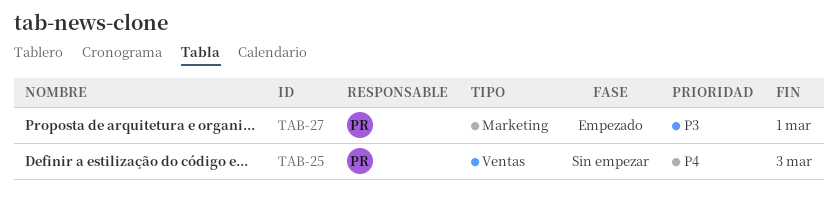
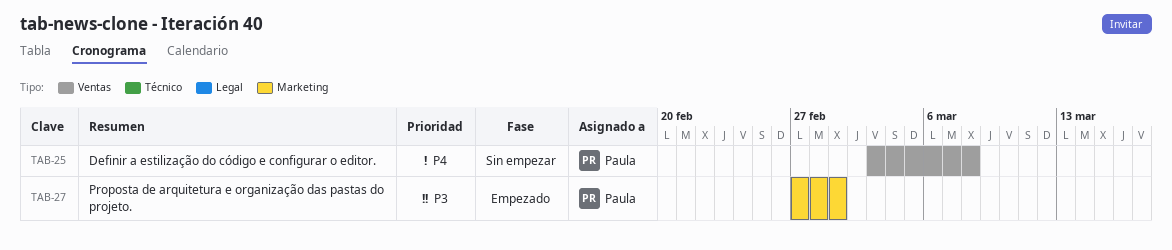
TAB-25, due: Mar 3 -> Mar 8

